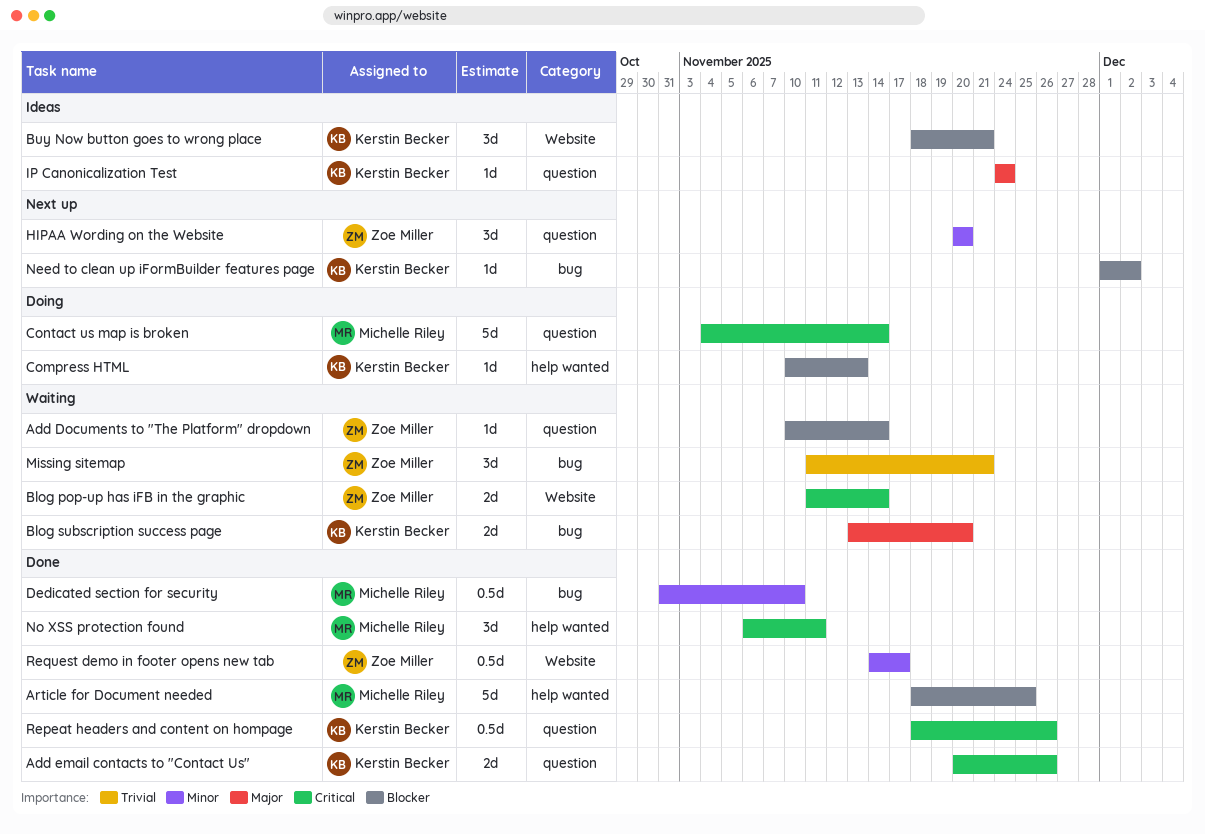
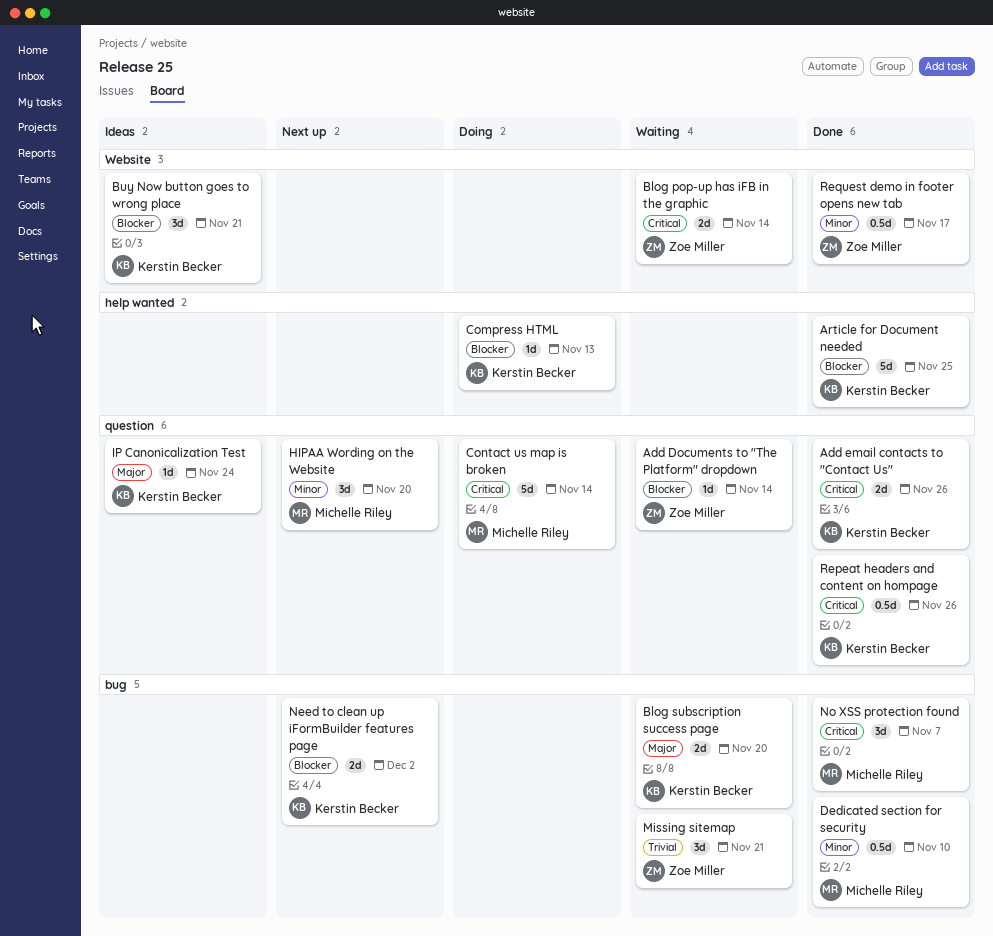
Article for Document needed, owner: Michelle Riley -> Kerstin Becker
HIPAA Wording on the Website, owner: Zoe Miller -> Michelle Riley
Need to clean up iFormBuilder features page, estimate: 1d -> 2d
No XSS protection found, label: help wanted -> bug
No XSS protection found, due: Nov 11 -> Nov 7

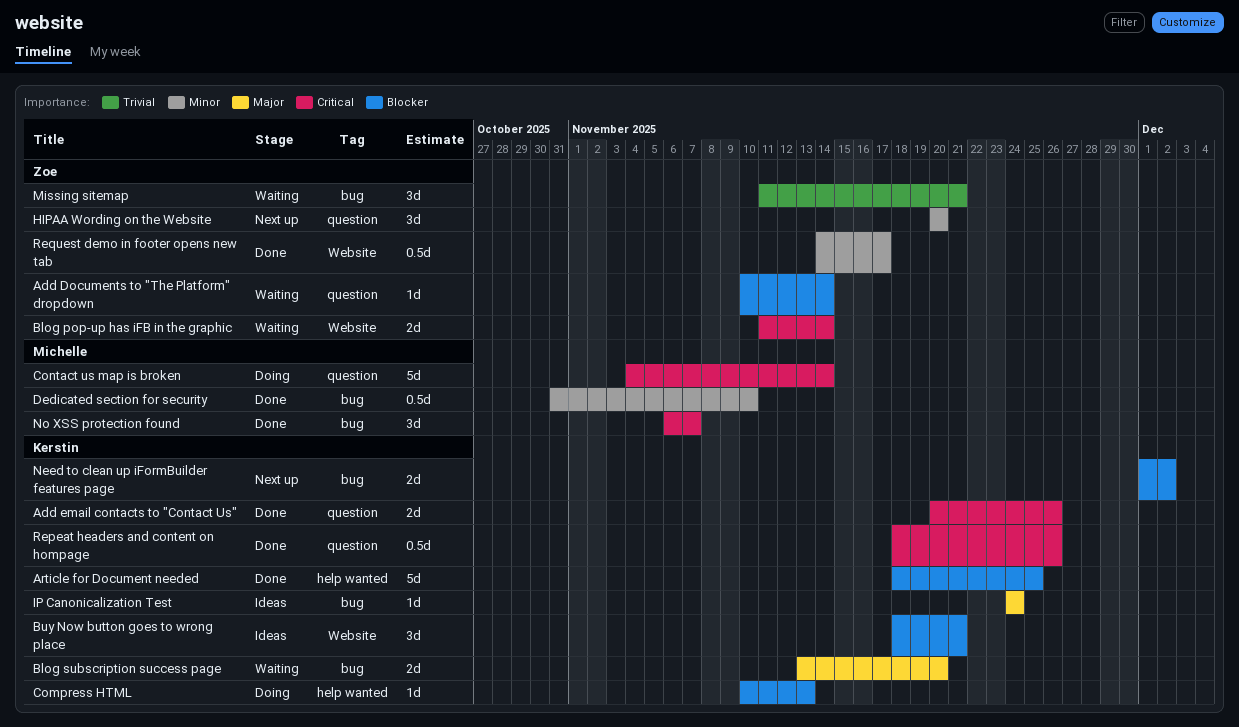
HIPAA Wording on the Website, owner: Michelle Riley -> Zoe Miller
IP Canonicalization Test, label: question -> bug

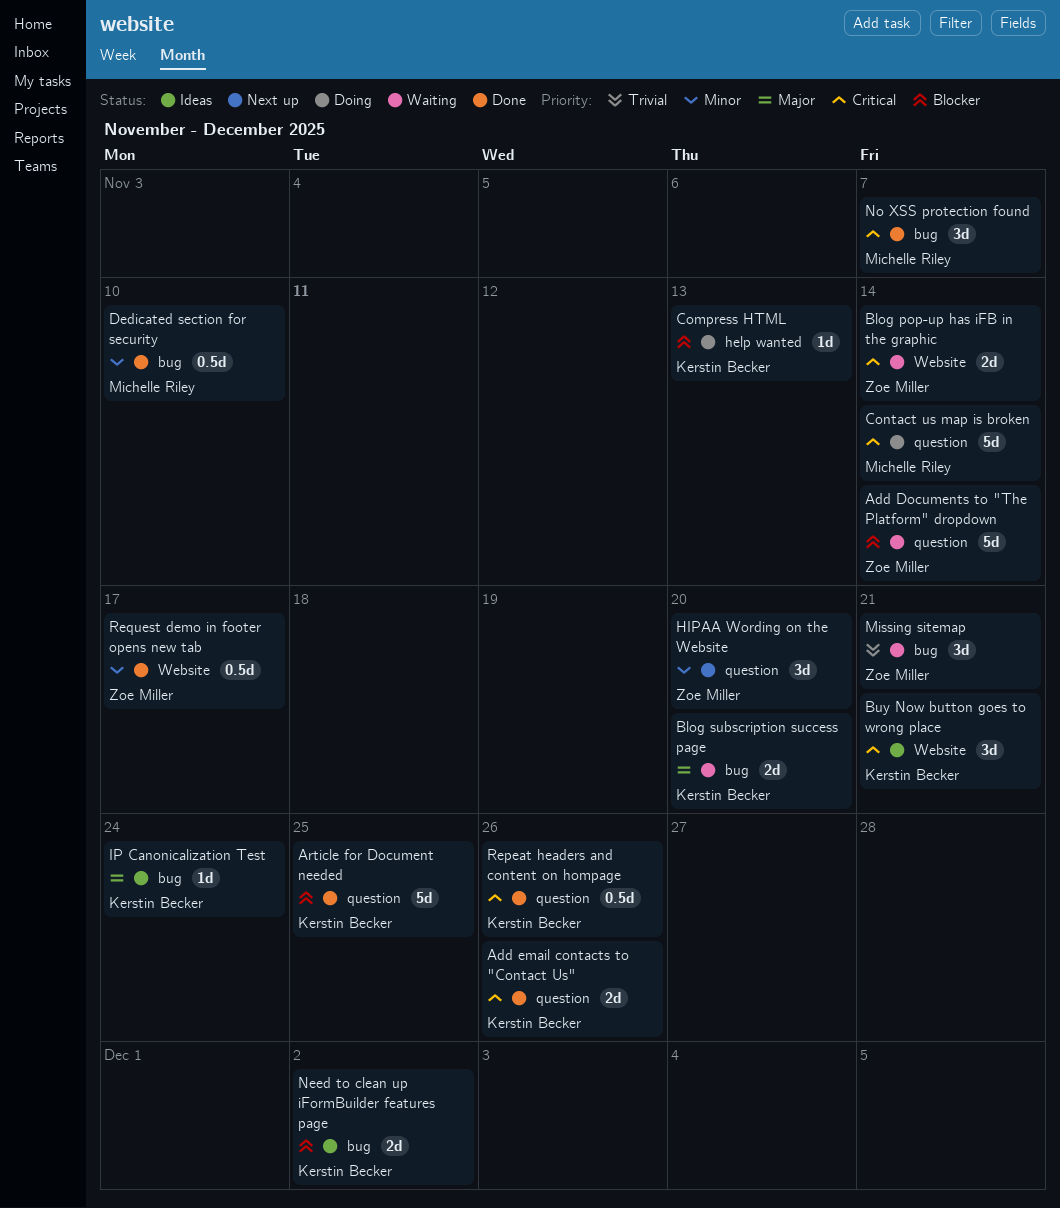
Add Documents to "The Platform" dropdown, estimate: 1d -> 5d
Article for Document needed, label: help wanted -> question
Buy Now button goes to wrong place, priority: Blocker -> Critical
Need to clean up iFormBuilder features page, status: Next up -> Ideas

